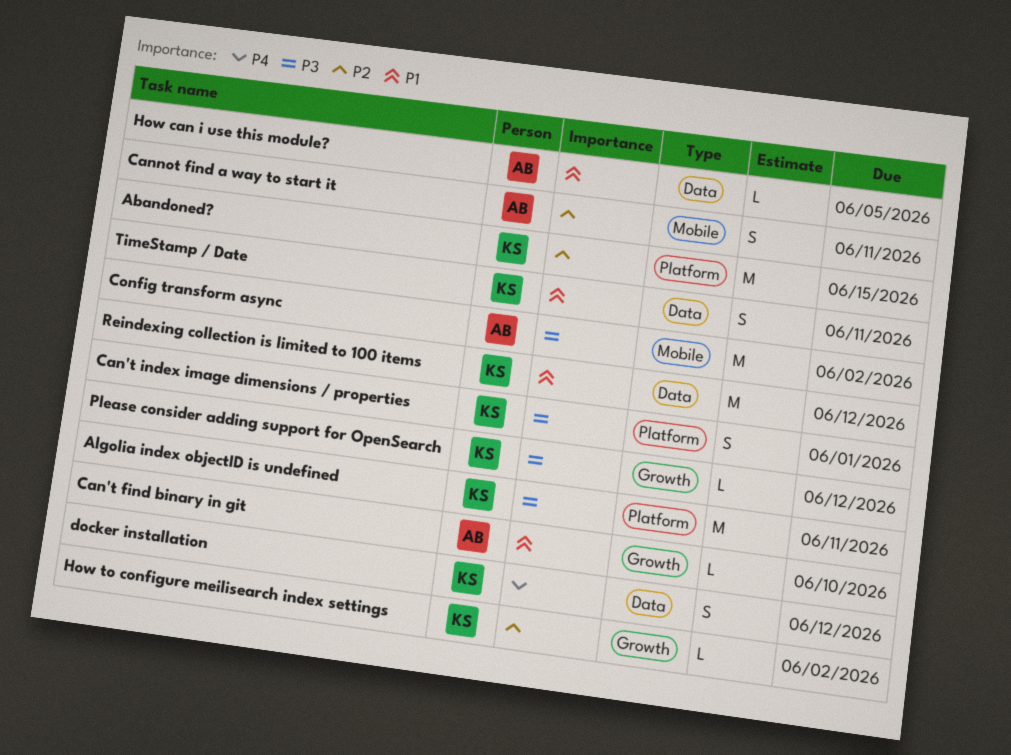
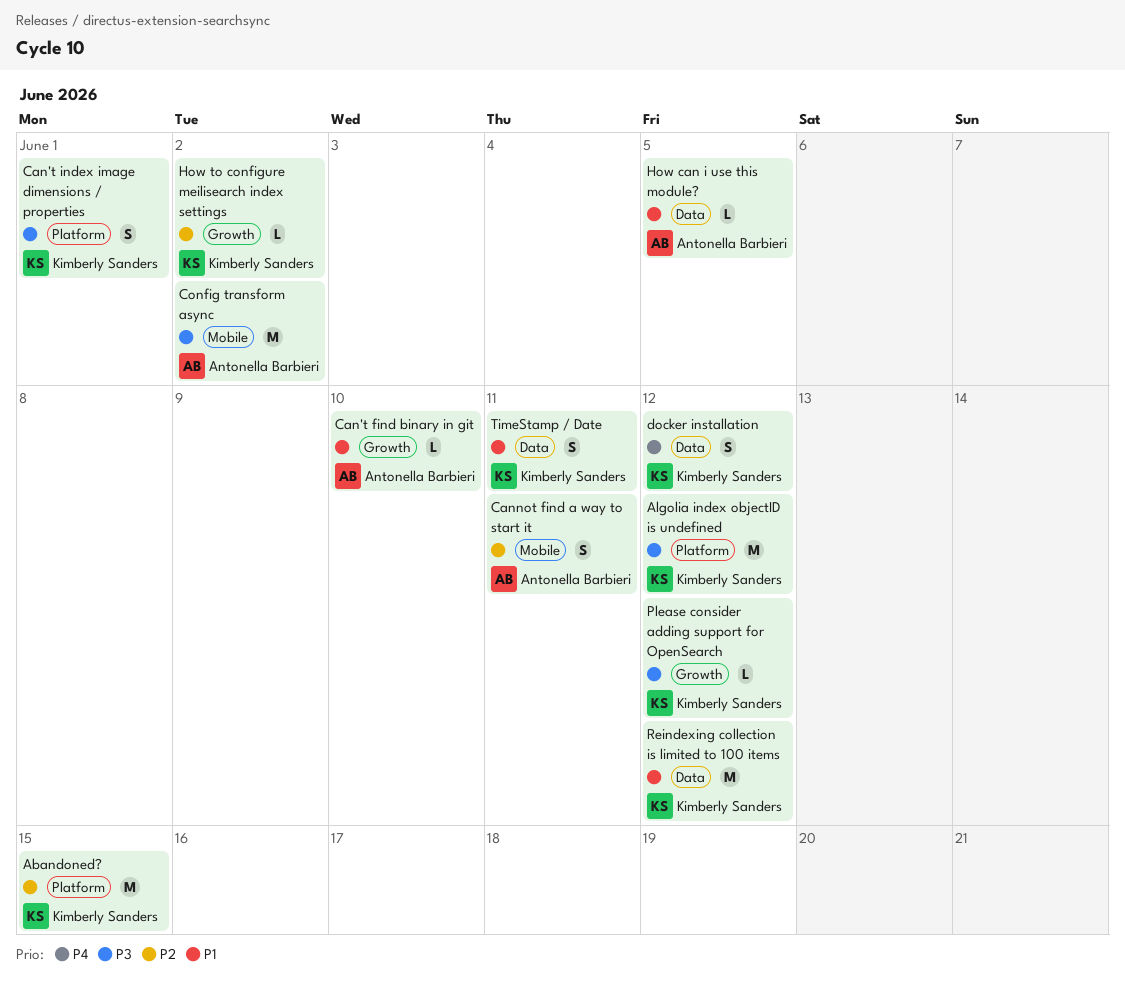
Algolia index objectID is undefined, due: Jun 11 -> Jun 12

